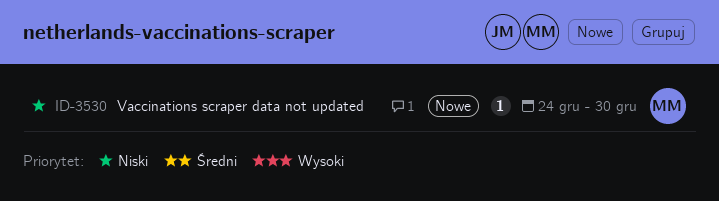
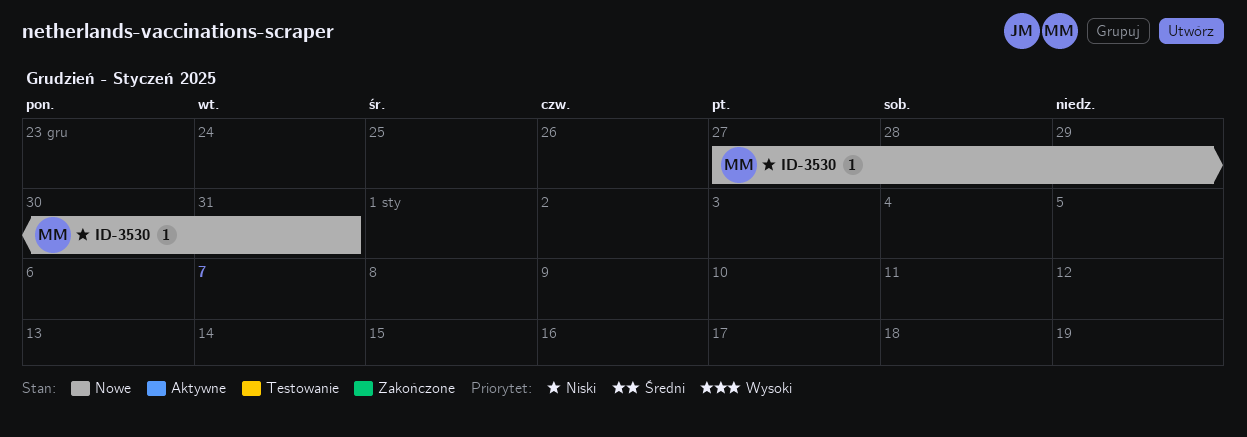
ID-3530, start: Dec 24 -> Dec 27
ID-3530, due: Dec 30 -> Dec 31

